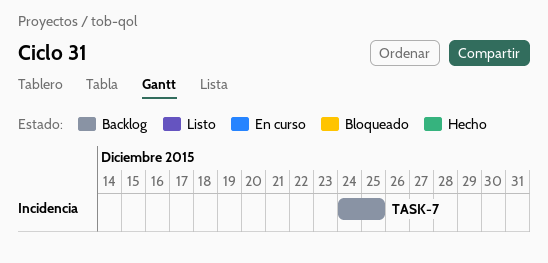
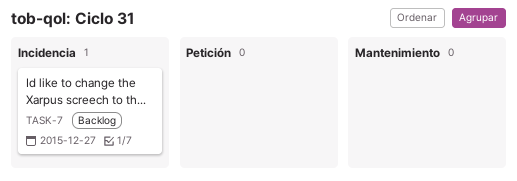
TASK-7, due: Dec 25 -> Dec 27

